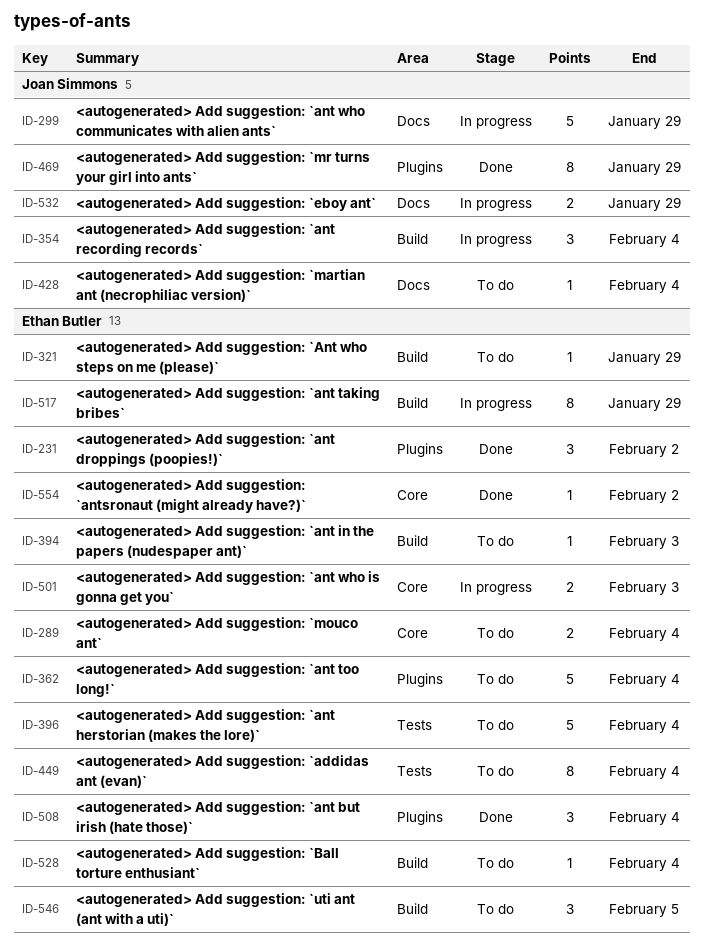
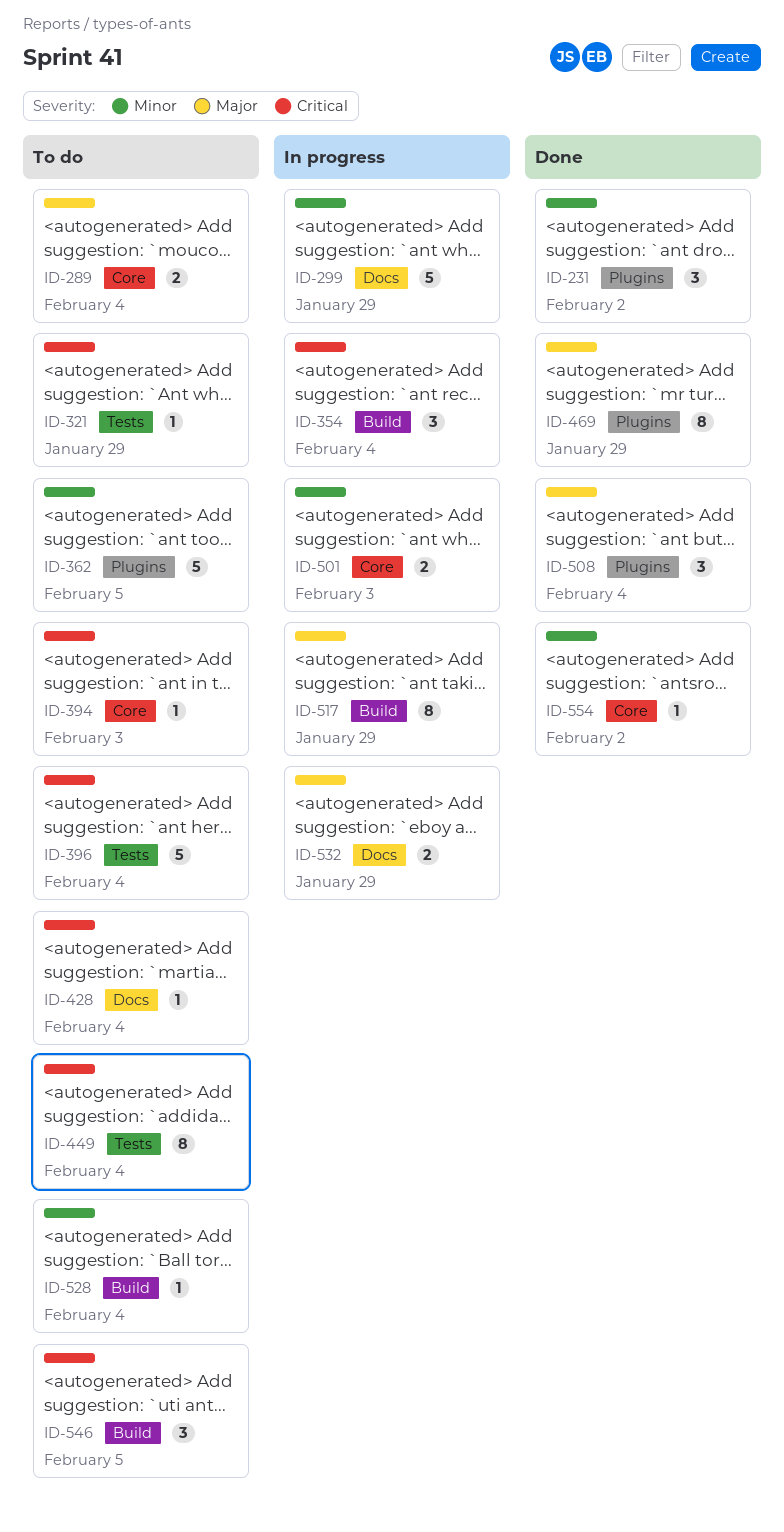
ID-321, label: Build -> Tests
ID-362, due: Feb 4 -> Feb 5
ID-394, label: Build -> Core

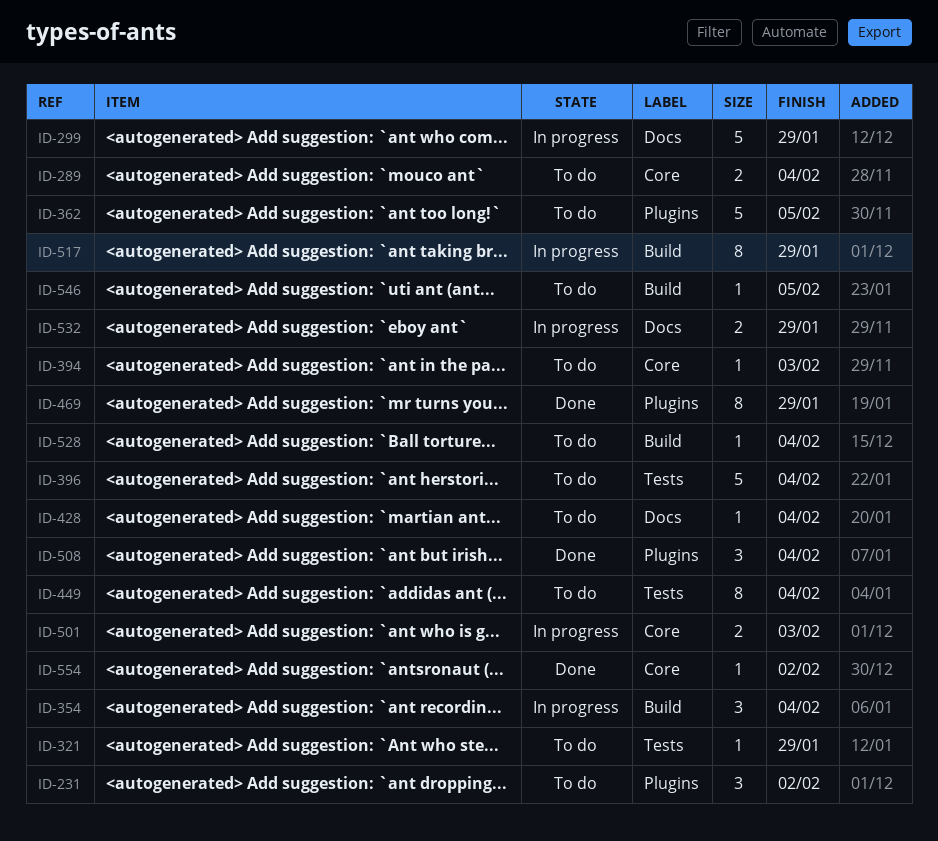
ID-231, status: Done -> To do
ID-546, estimate: 3 -> 1

